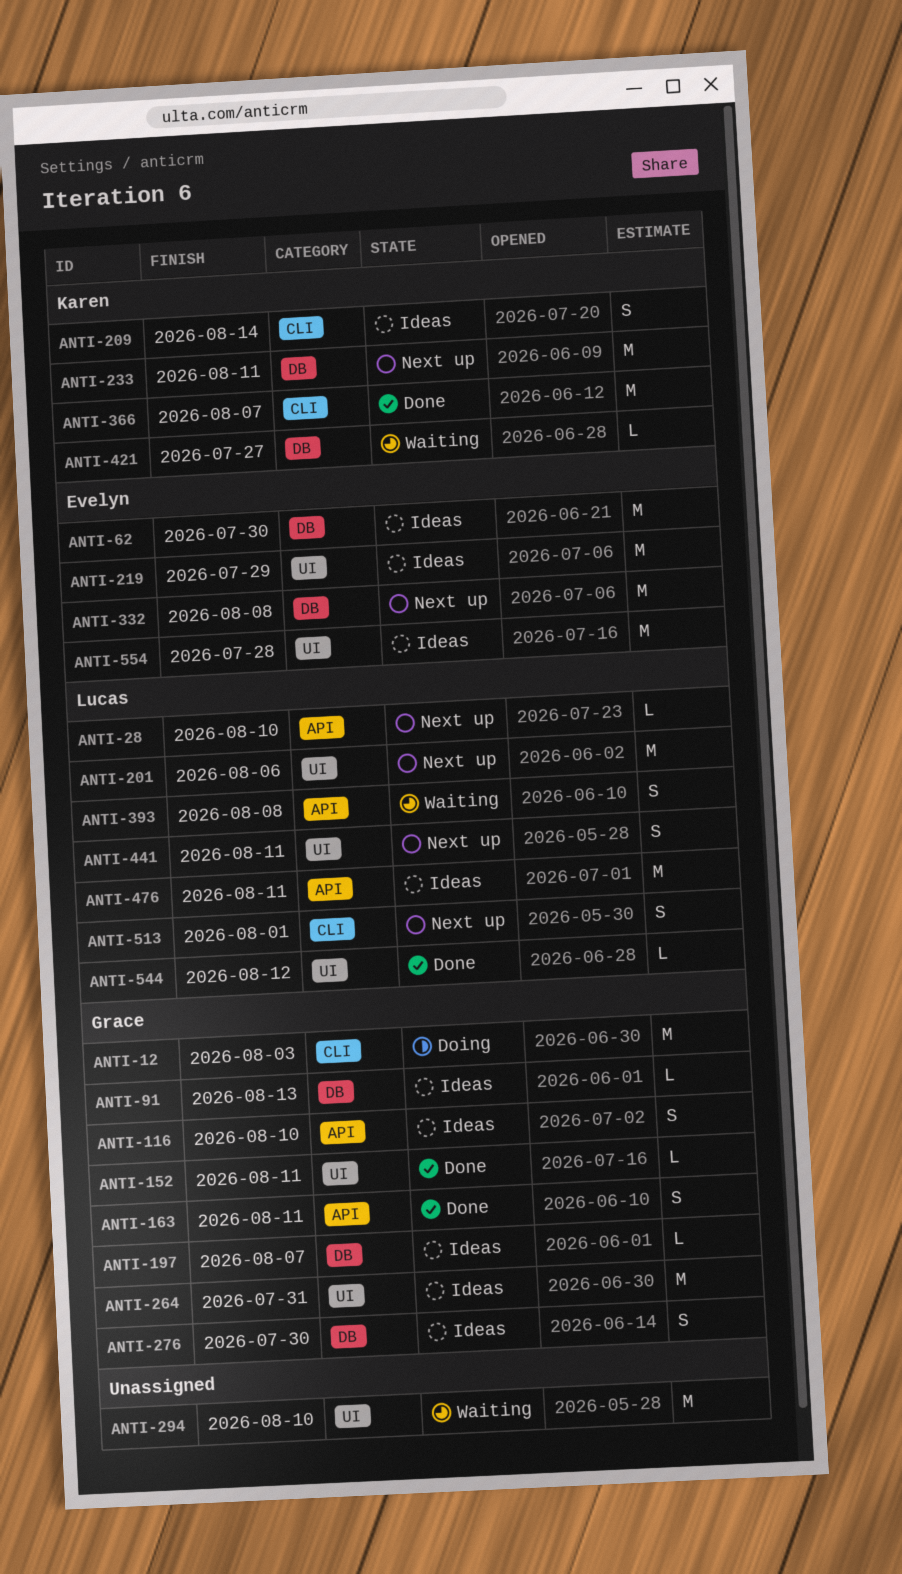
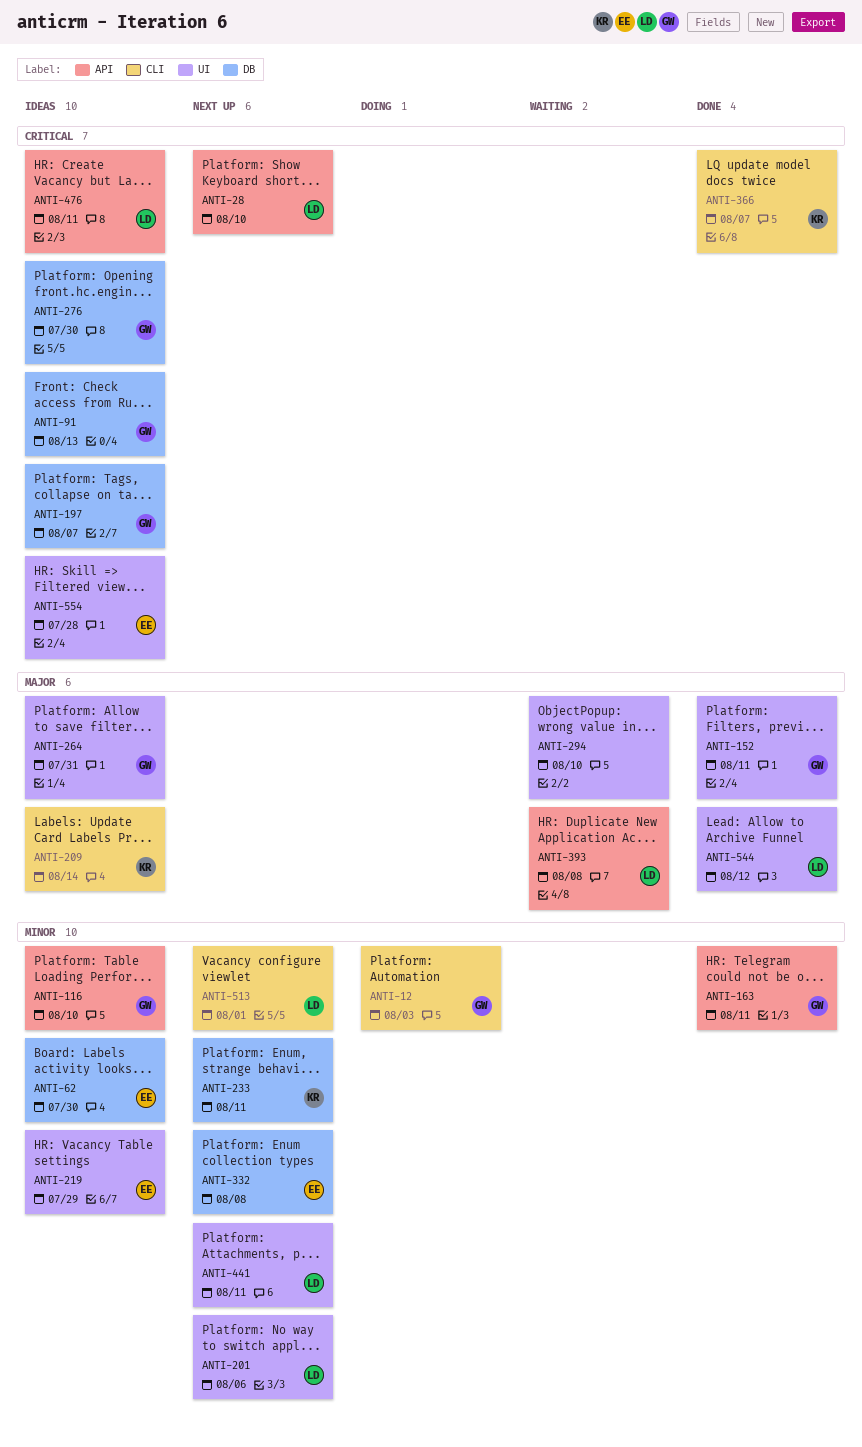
ANTI-421: present -> none

